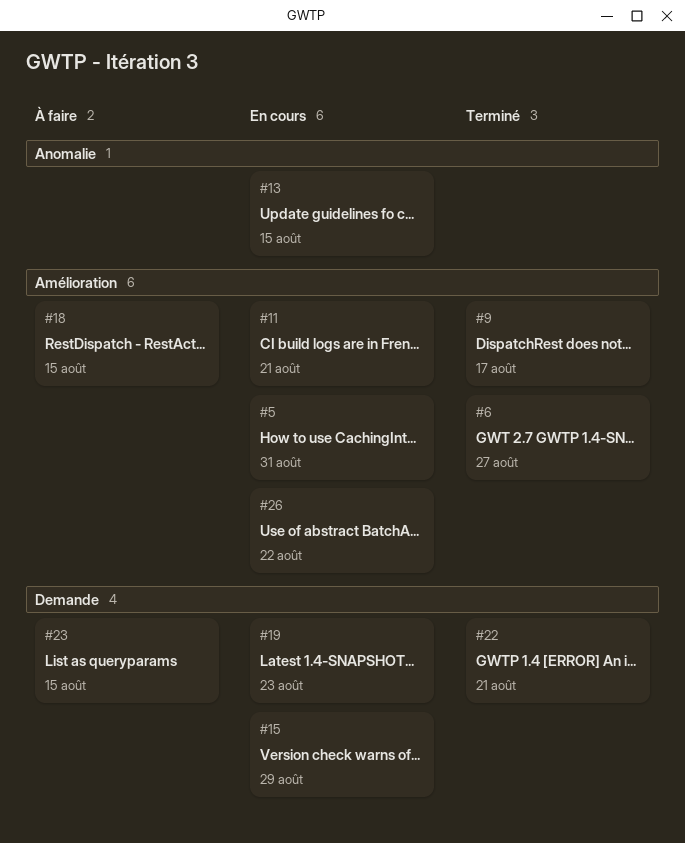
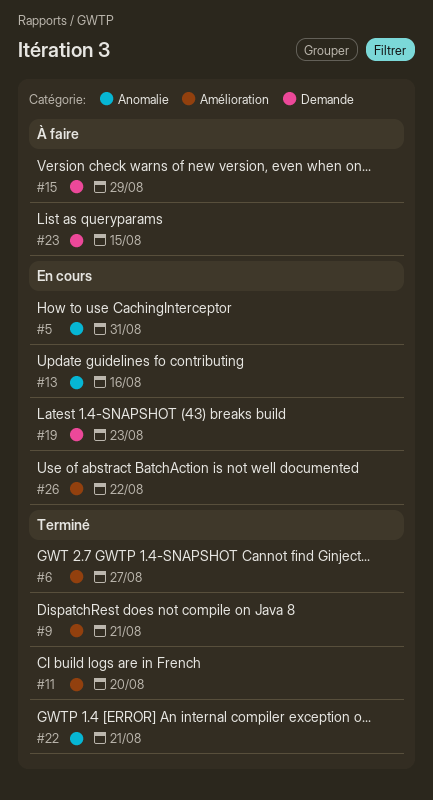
#5, label: Amélioration -> Anomalie
#9, due: Aug 17 -> Aug 21
#11, status: En cours -> Terminé
#11, due: Aug 21 -> Aug 20
#13, due: Aug 15 -> Aug 16
#15, status: En cours -> À faire
#18: present -> none
#22, label: Demande -> Anomalie

